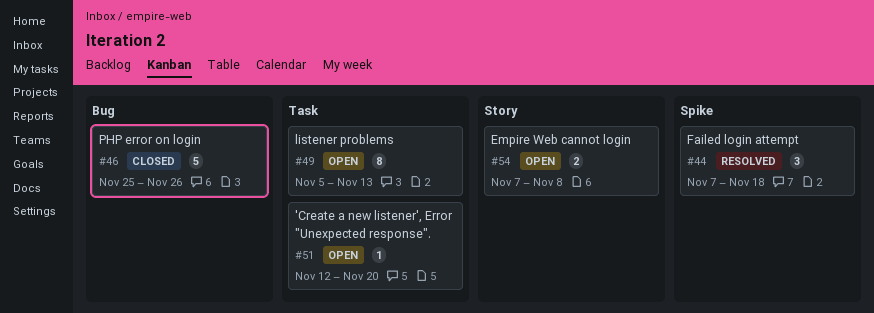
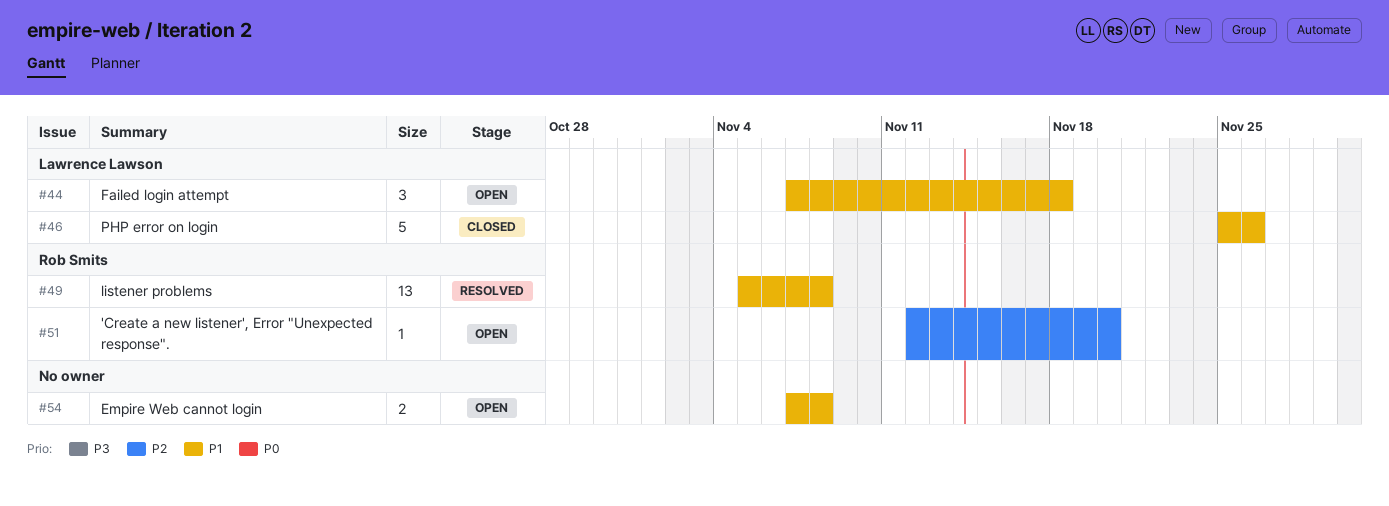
#44, status: Resolved -> Open
#49, status: Open -> Resolved
#49, estimate: 8 -> 13
#49, due: Nov 13 -> Nov 8

